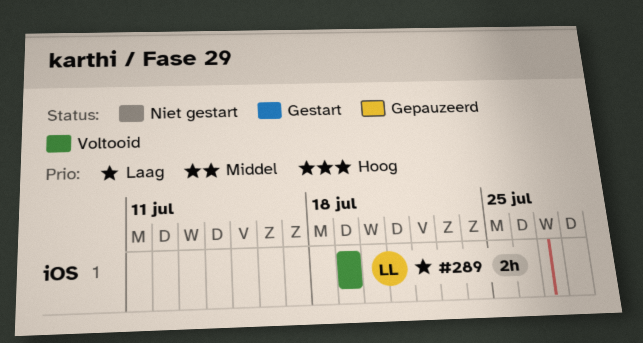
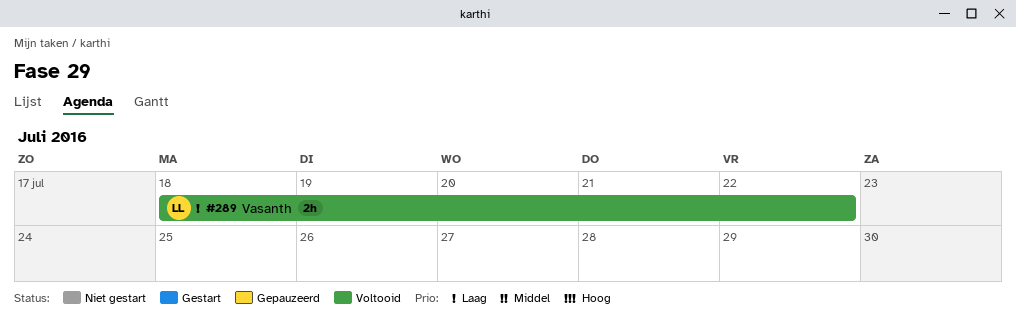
#289, start: Jul 19 -> Jul 18
#289, due: Jul 19 -> Jul 22

